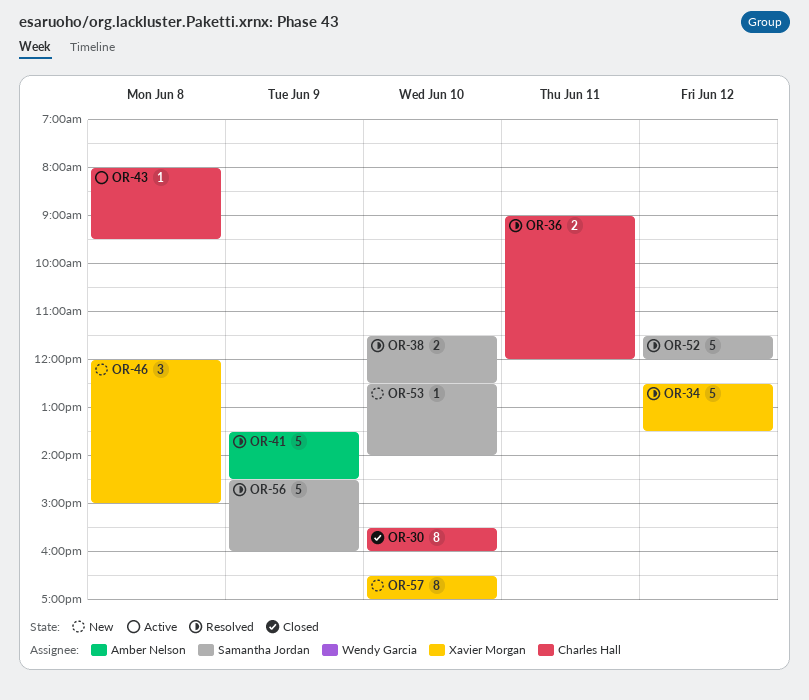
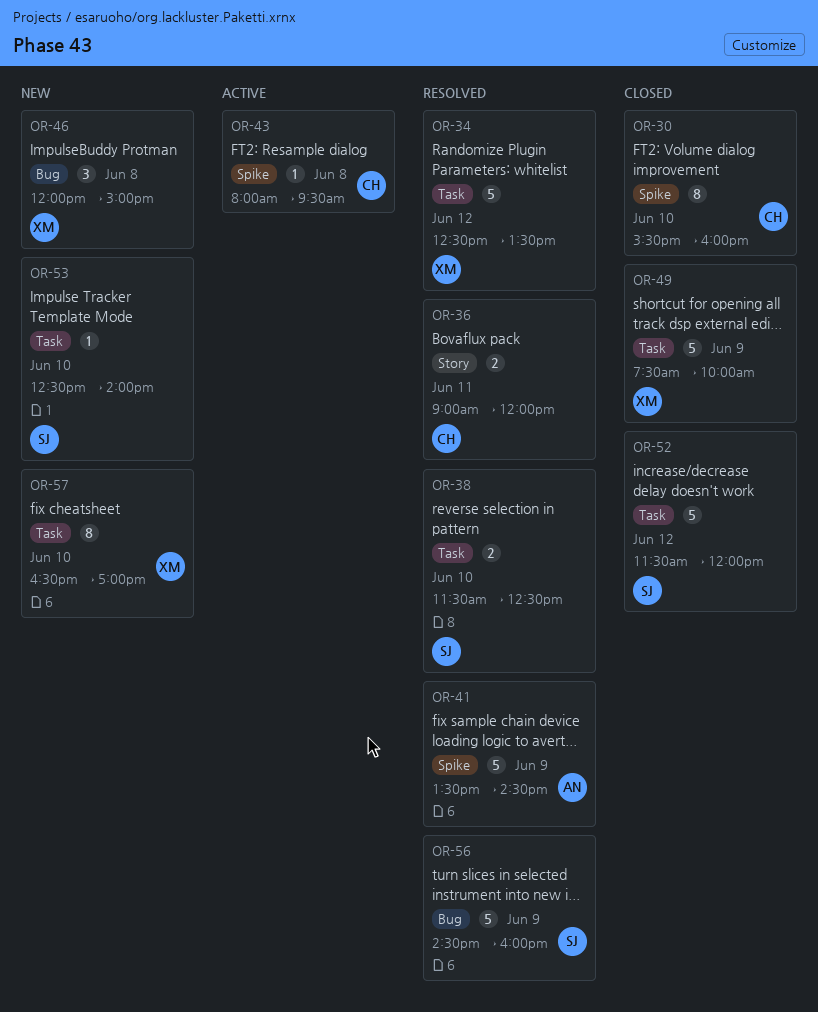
OR-49: none -> present
OR-52, status: Resolved -> Closed

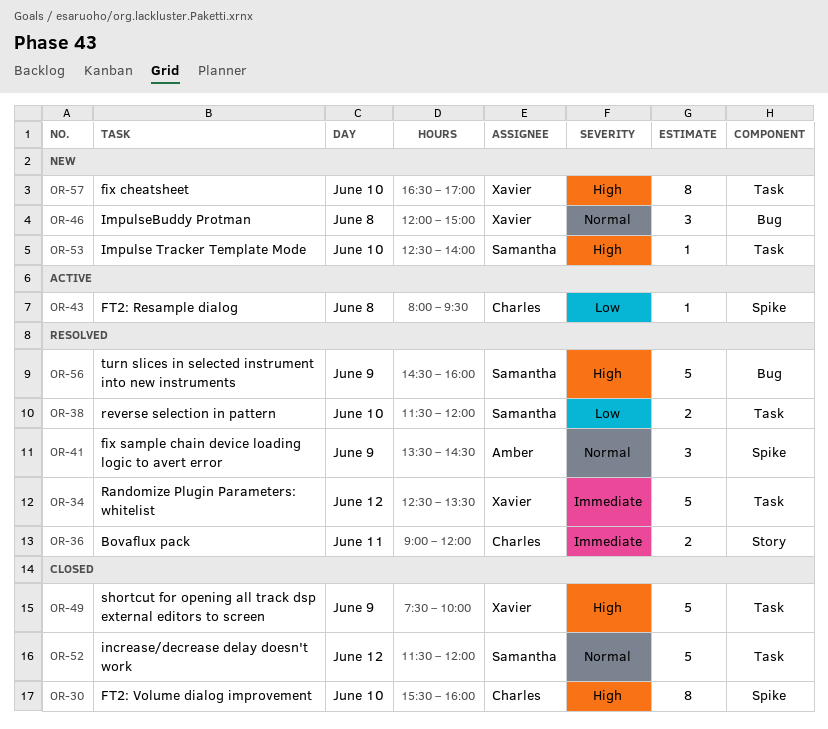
OR-38, ends: 12:30 -> 12:00
OR-41, estimate: 5 -> 3

